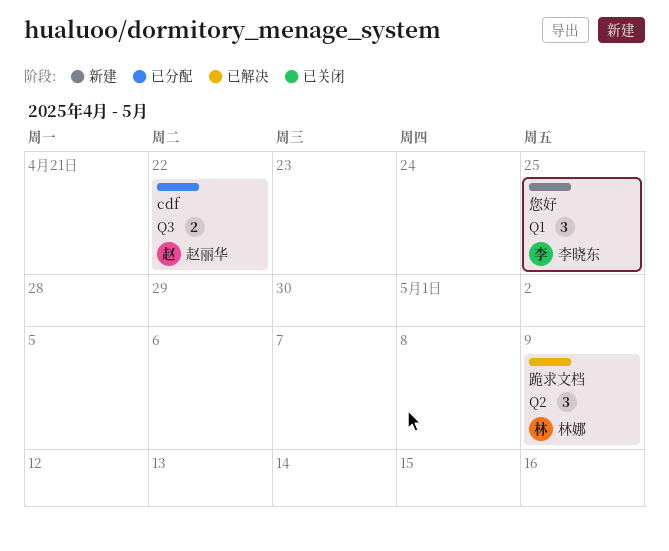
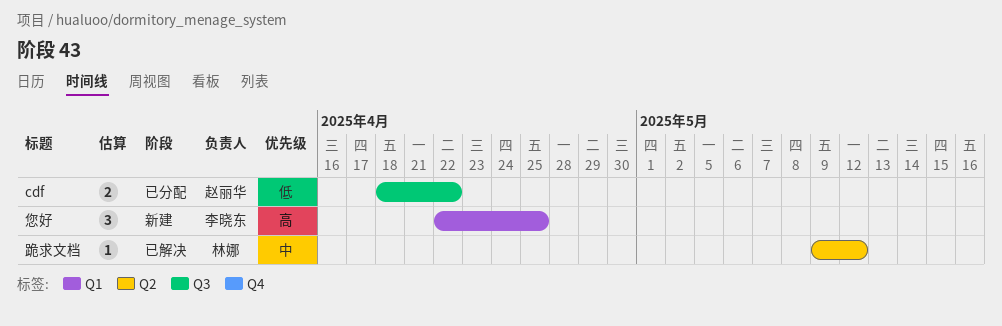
跪求文档, estimate: 3 -> 1
跪求文档, due: May 9 -> May 12

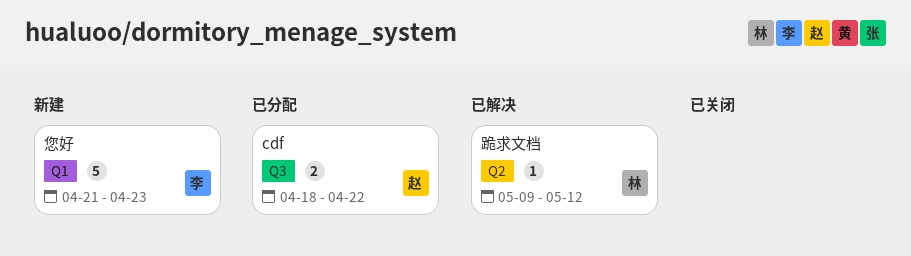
您好, estimate: 3 -> 5
您好, start: Apr 22 -> Apr 21
您好, due: Apr 25 -> Apr 23

